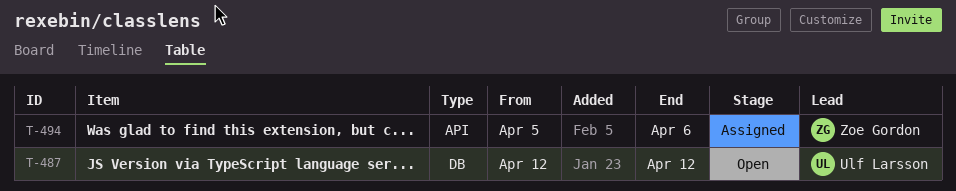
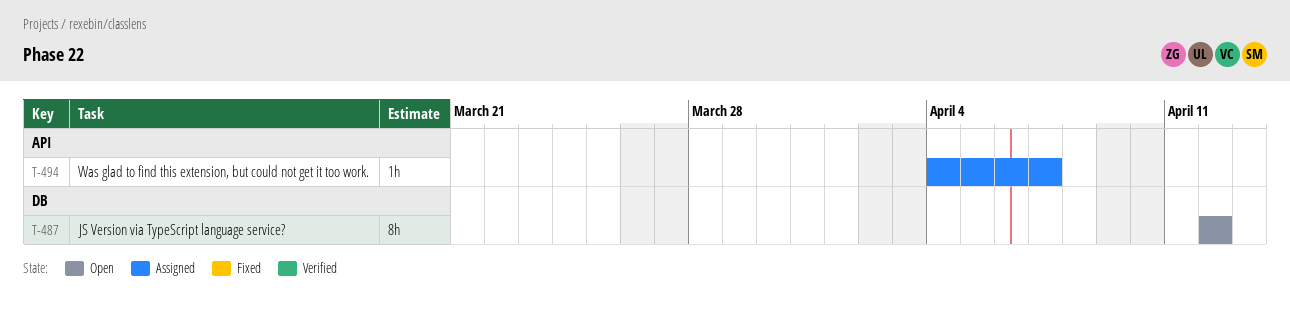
T-494, start: Apr 5 -> Apr 4
T-494, due: Apr 6 -> Apr 7

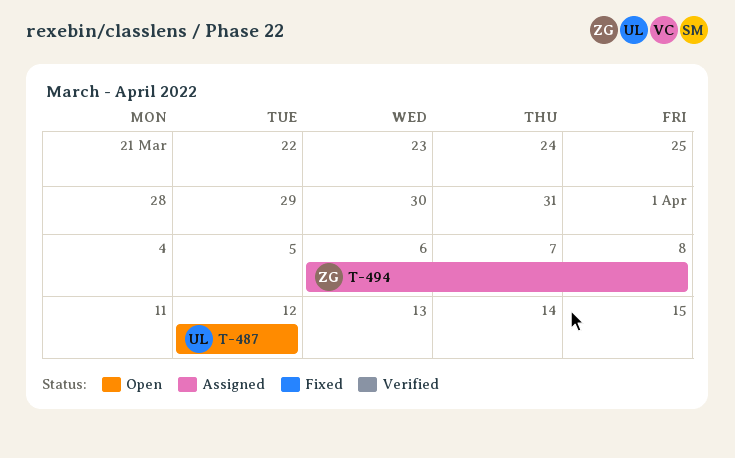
T-494, start: Apr 4 -> Apr 6
T-494, due: Apr 7 -> Apr 8

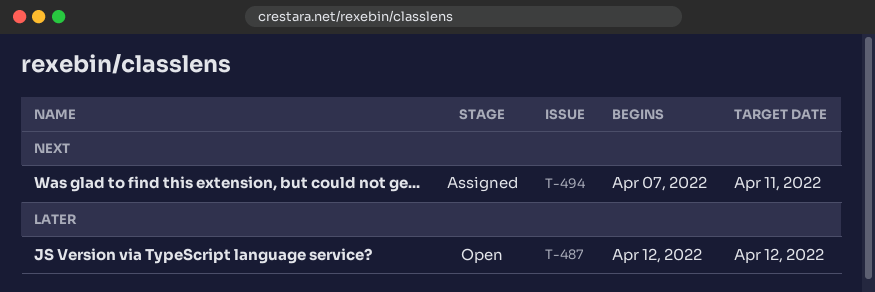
T-494, start: Apr 6 -> Apr 7
T-494, due: Apr 8 -> Apr 11

